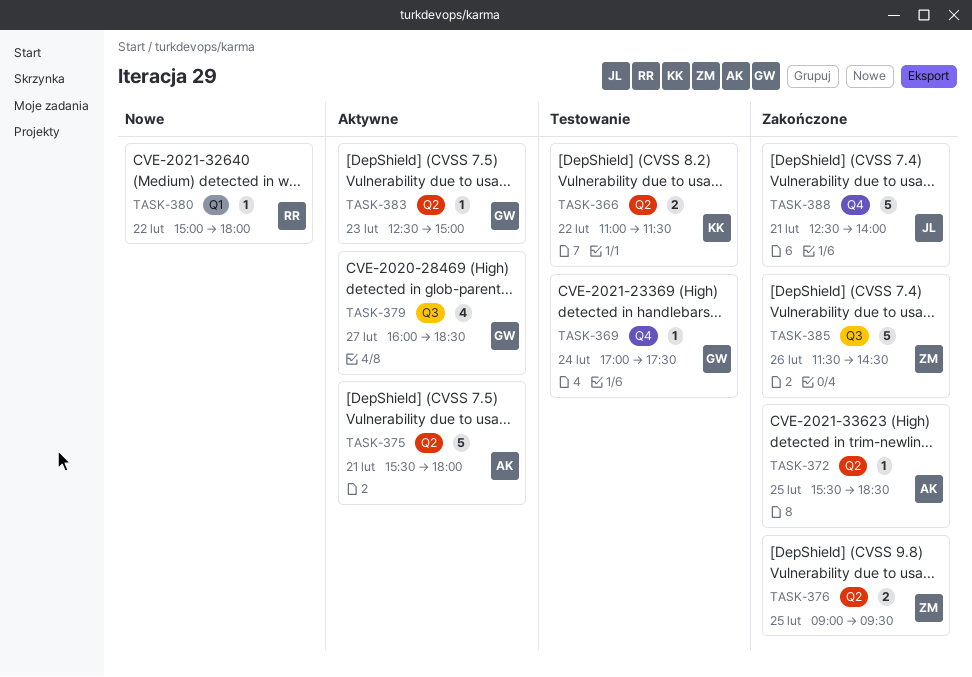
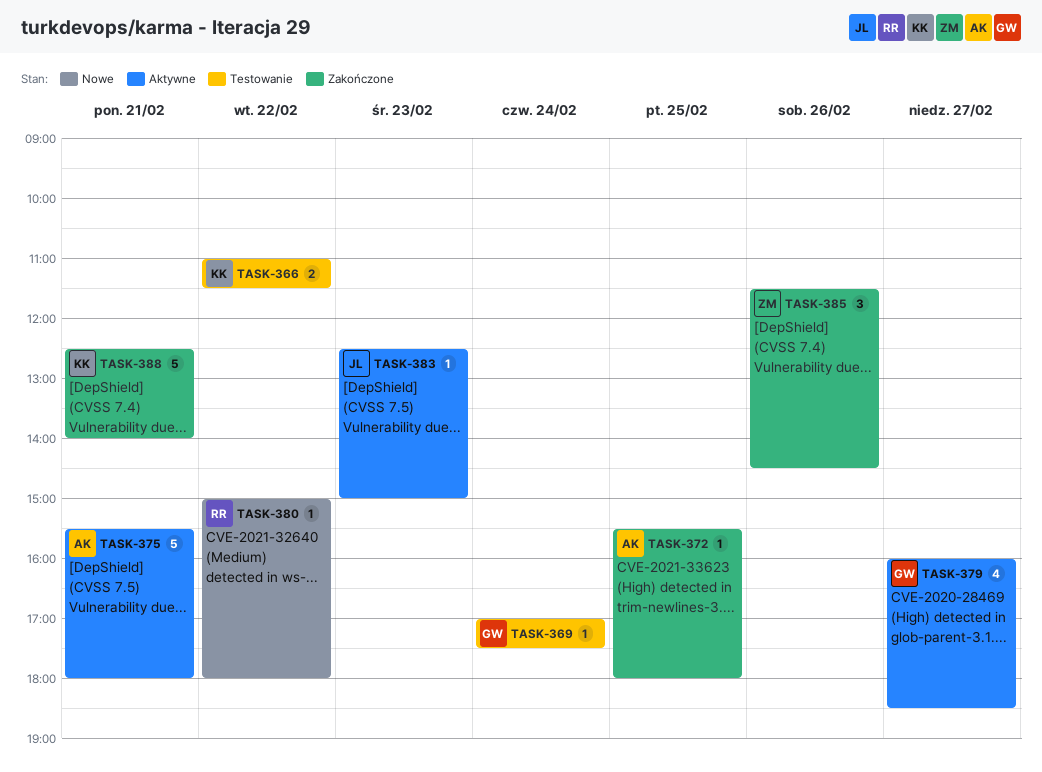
TASK-372, ends: 18:30 -> 18:00
TASK-376: present -> none
TASK-383, owner: GW -> JL
TASK-385, estimate: 5 -> 3
TASK-388, owner: JL -> KK

